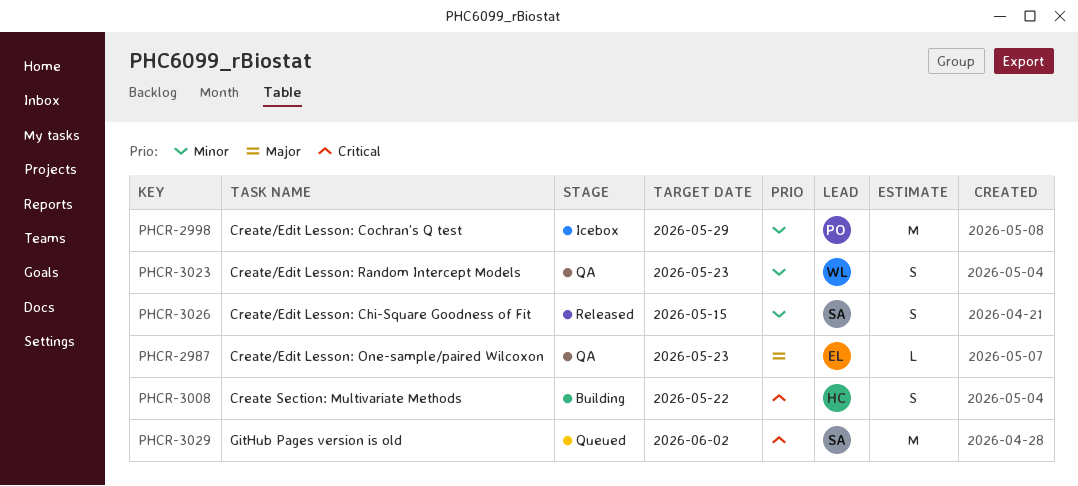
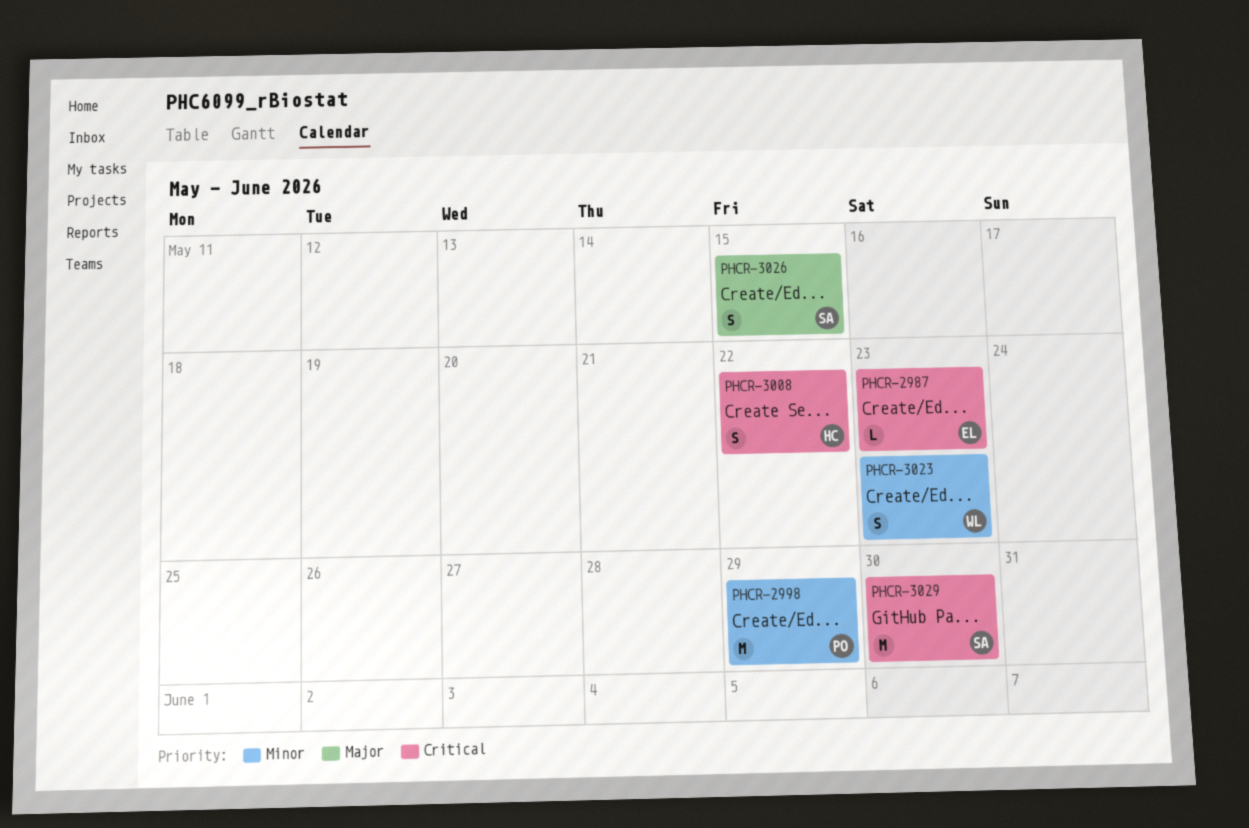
PHCR-2987, priority: Major -> Critical
PHCR-3026, priority: Minor -> Major
PHCR-3029, due: Jun 2 -> May 30

